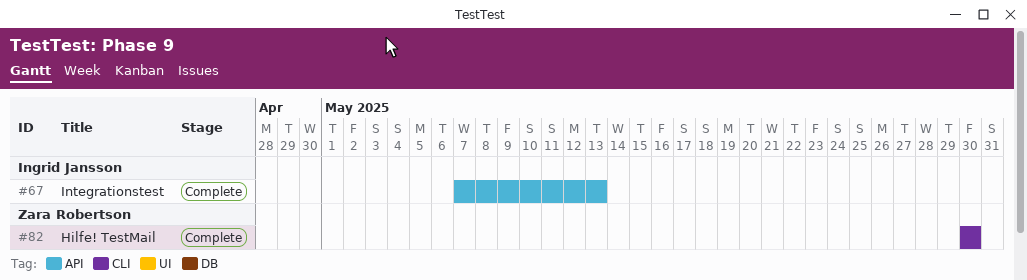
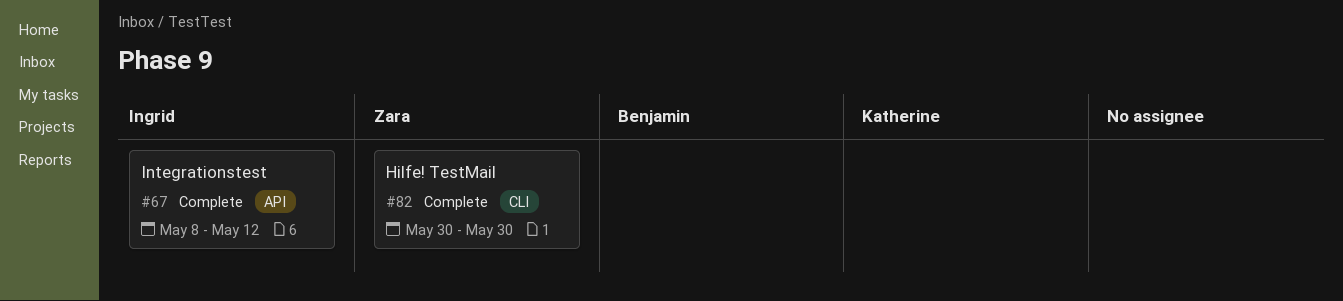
#67, start: May 7 -> May 8
#67, due: May 13 -> May 12

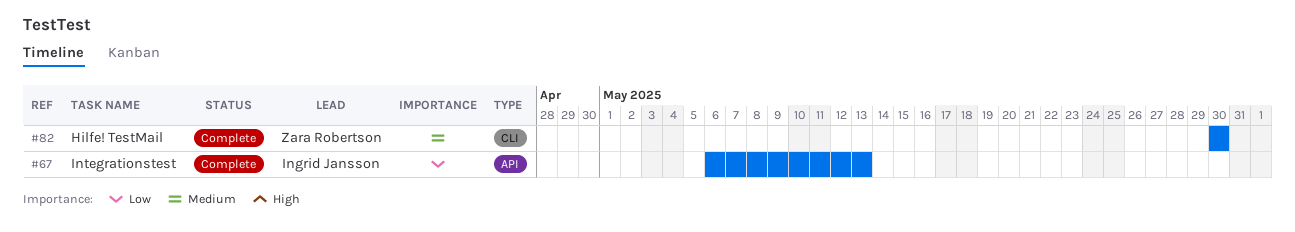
#67, start: May 8 -> May 6
#67, due: May 12 -> May 13

